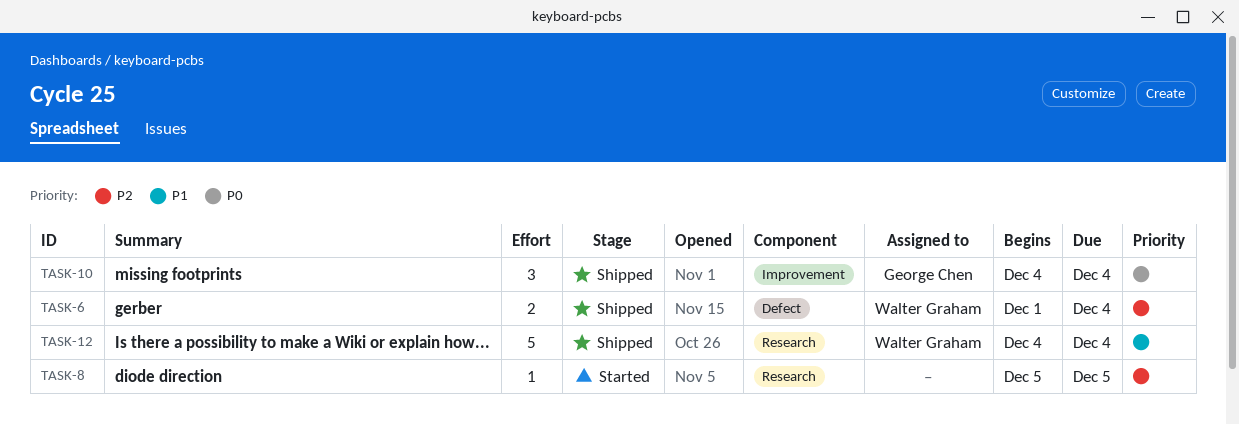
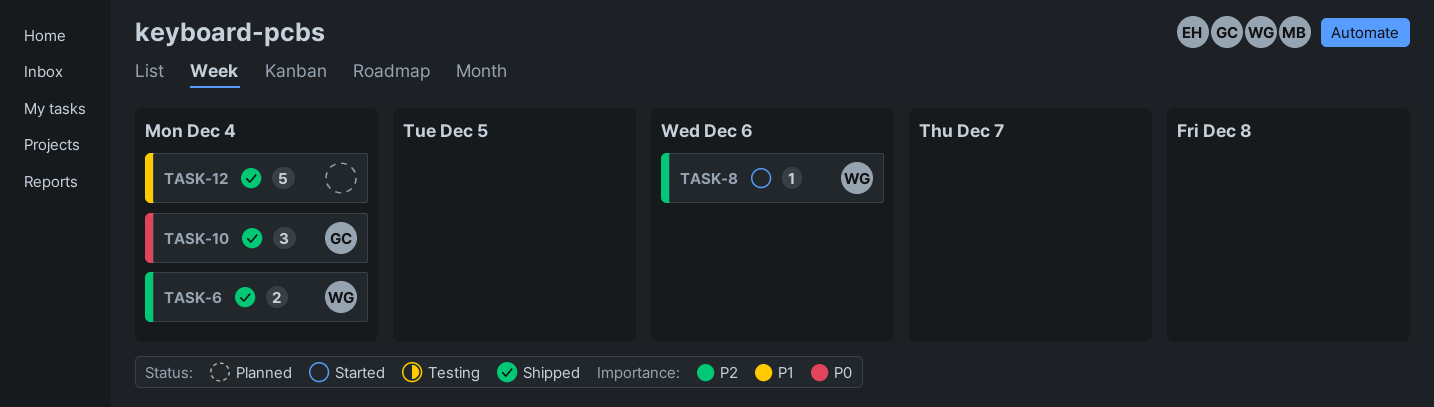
TASK-8, owner: none -> Walter Graham
TASK-8, due: Dec 5 -> Dec 6
TASK-12, owner: Walter Graham -> none

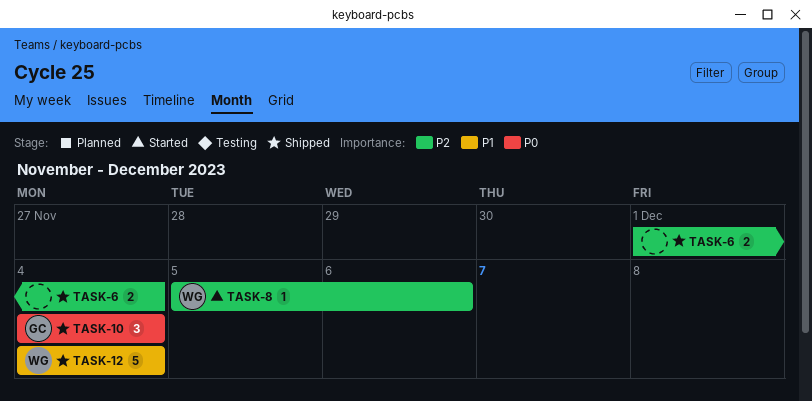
TASK-6, owner: WG -> none
TASK-12, owner: none -> WG

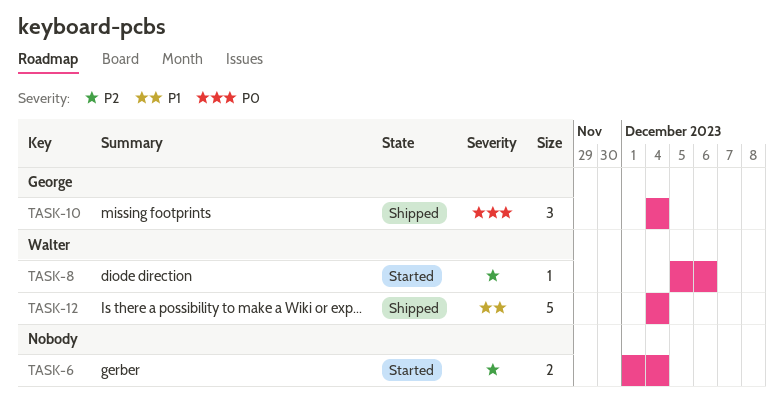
TASK-6, status: Shipped -> Started

